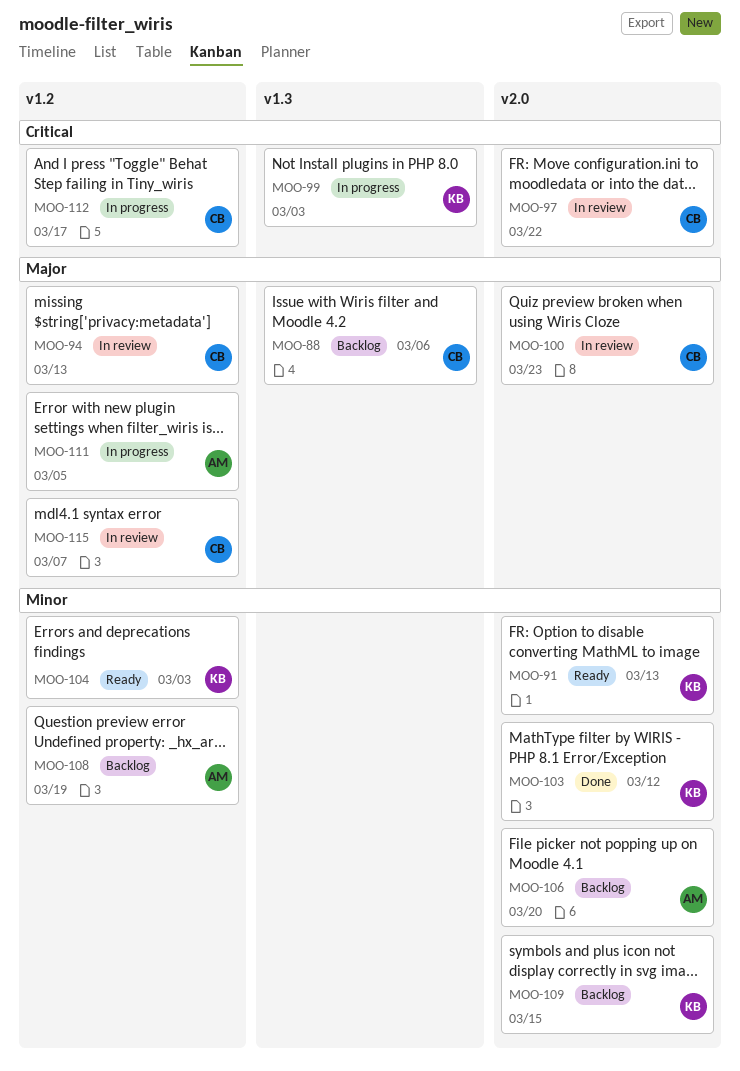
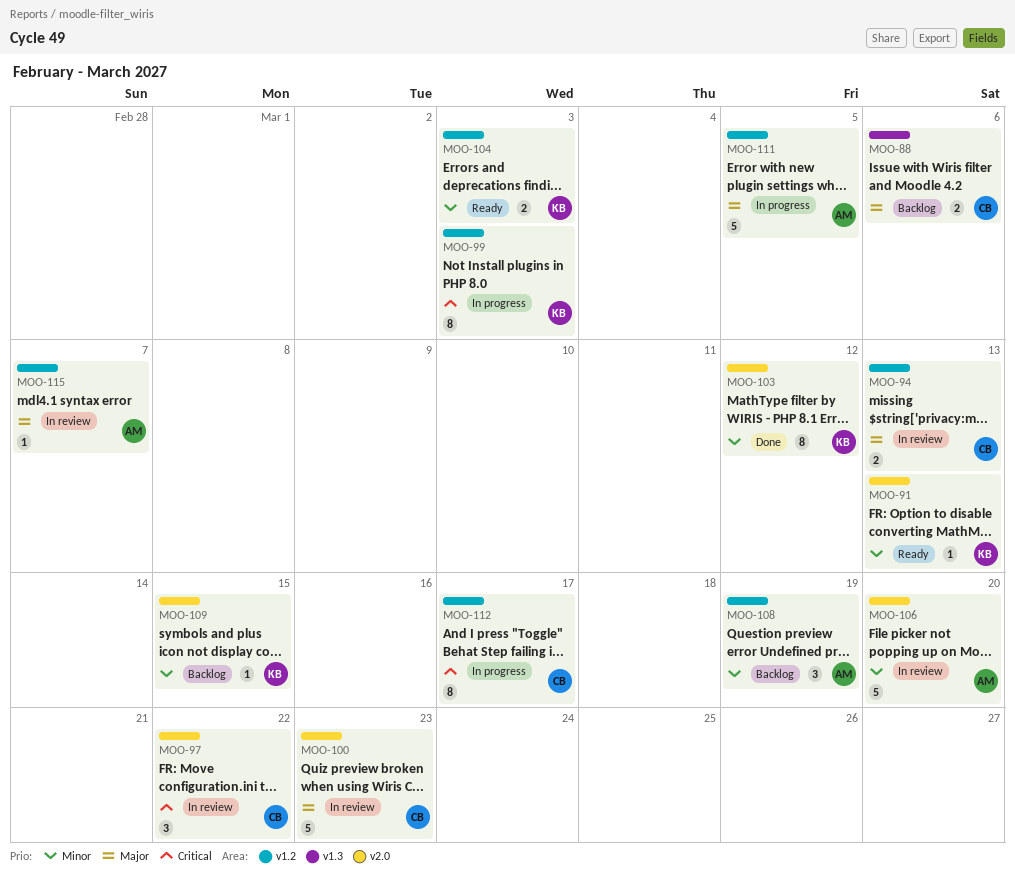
MOO-99, label: v1.3 -> v1.2
MOO-106, status: Backlog -> In review
MOO-115, owner: CB -> AM

